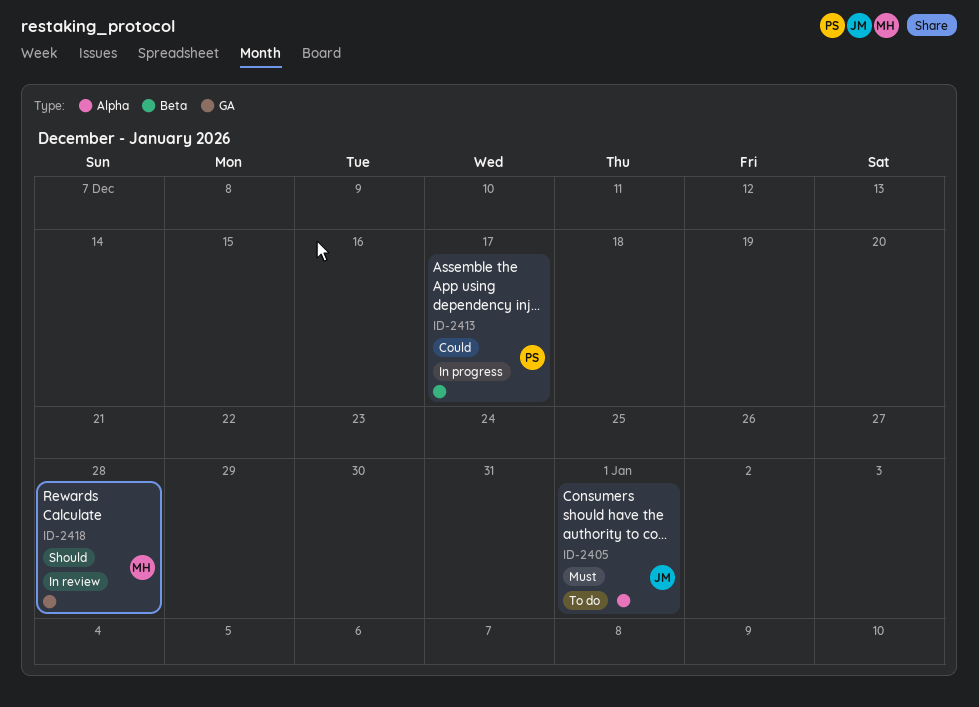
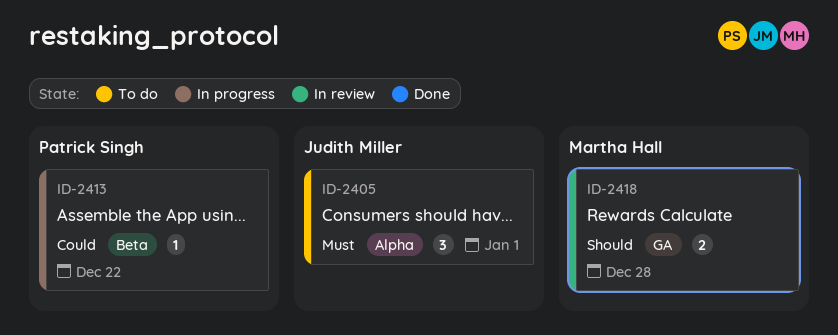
ID-2413, due: Dec 17 -> Dec 22

